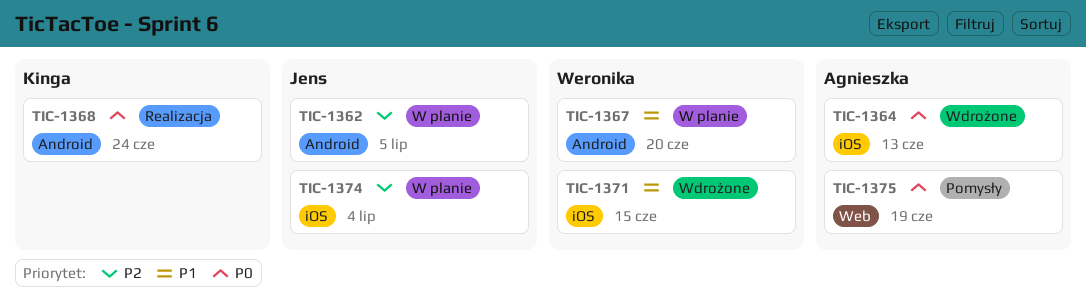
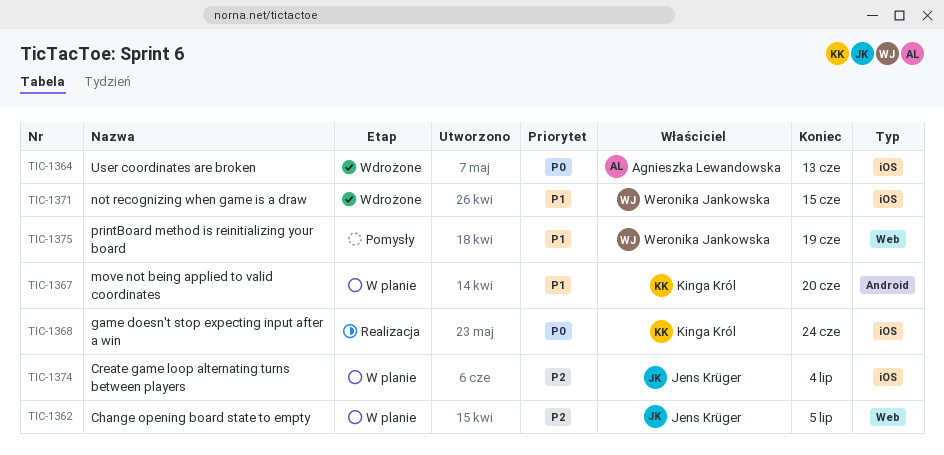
TIC-1362, label: Android -> Web
TIC-1367, owner: Weronika Jankowska -> Kinga Król
TIC-1368, label: Android -> iOS
TIC-1375, owner: Agnieszka Lewandowska -> Weronika Jankowska
TIC-1375, priority: P0 -> P1

